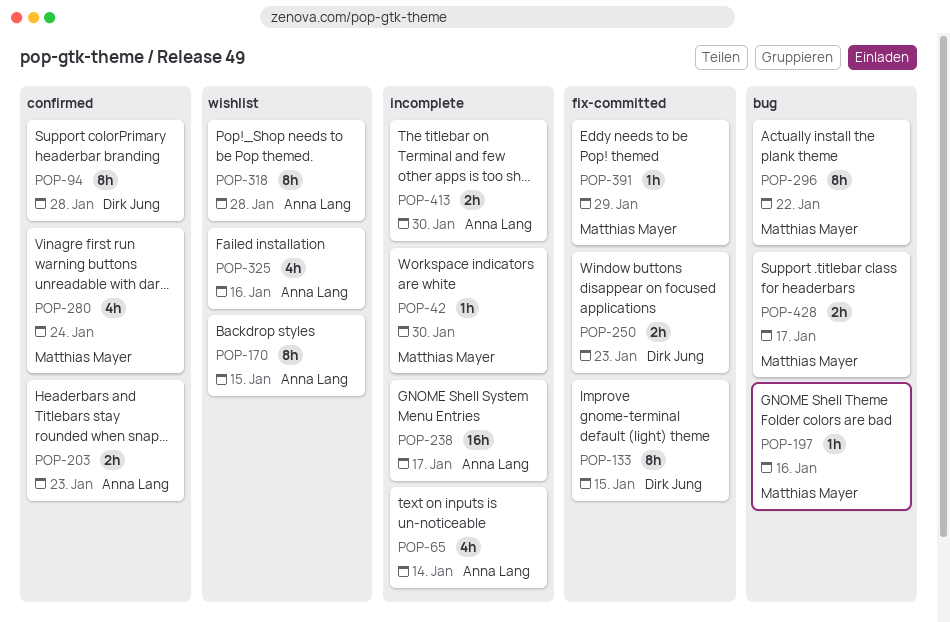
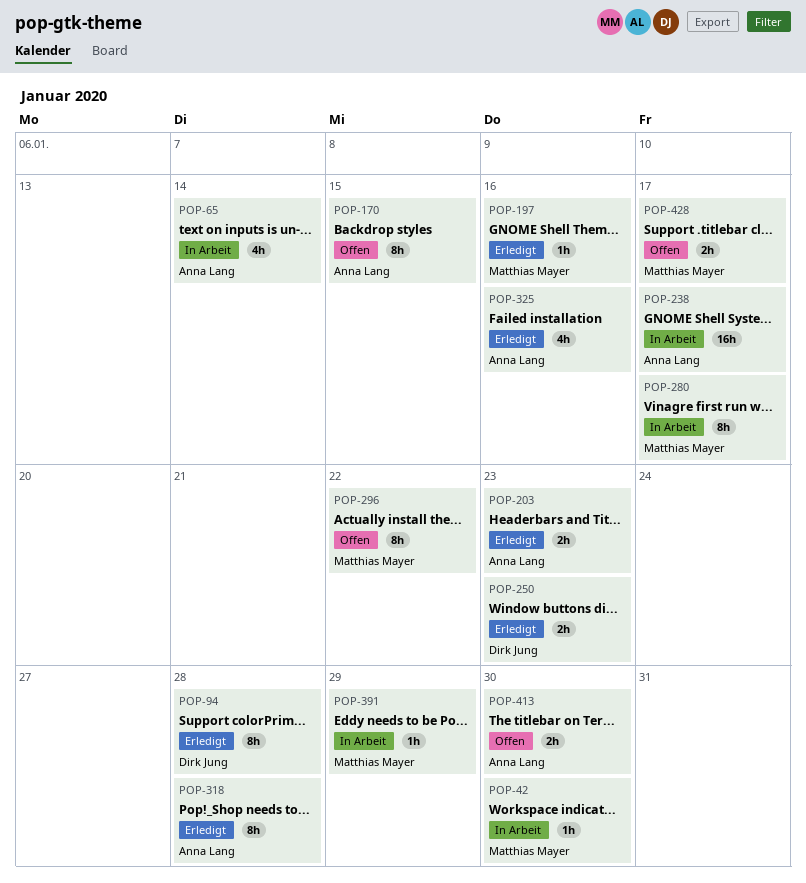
POP-133: present -> none
POP-280, estimate: 4h -> 8h
POP-280, due: Jan 24 -> Jan 17

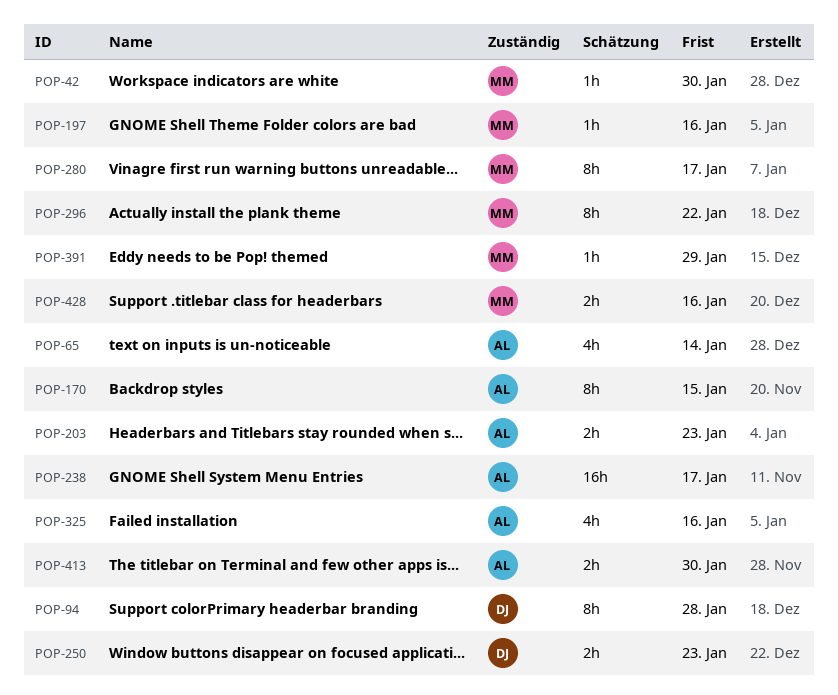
POP-318: present -> none
POP-428, due: Jan 17 -> Jan 16

